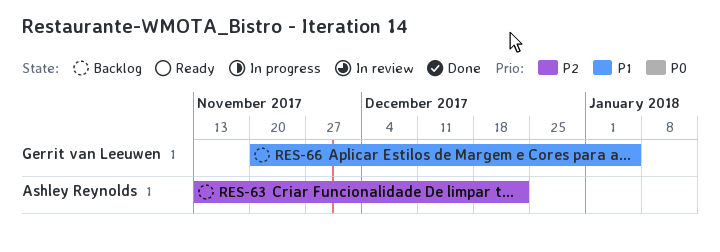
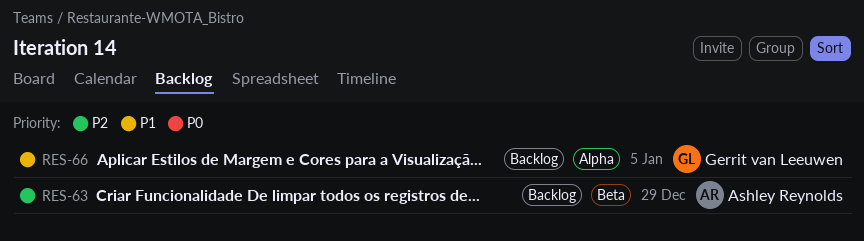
RES-63, due: Dec 22 -> Dec 29

